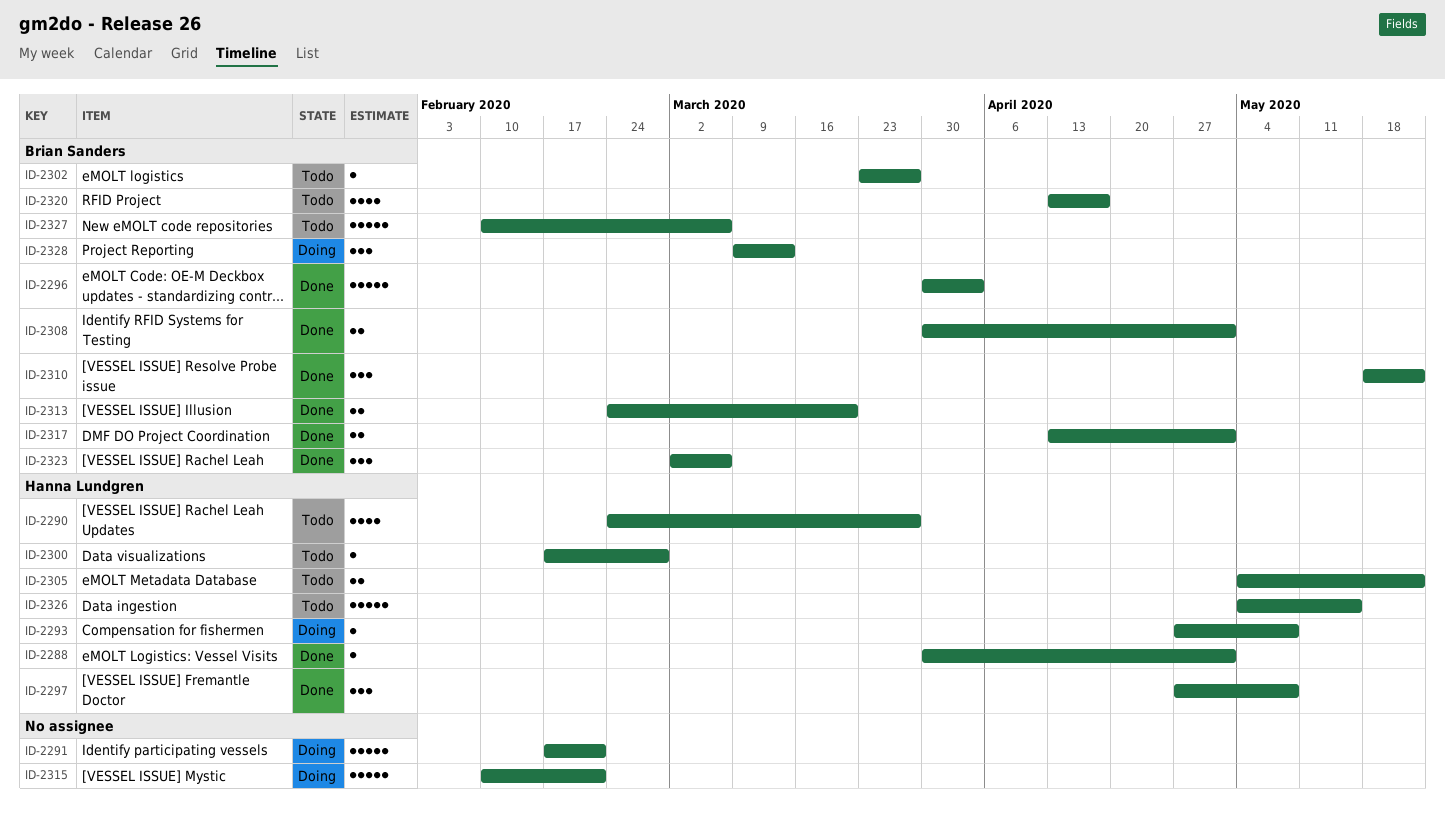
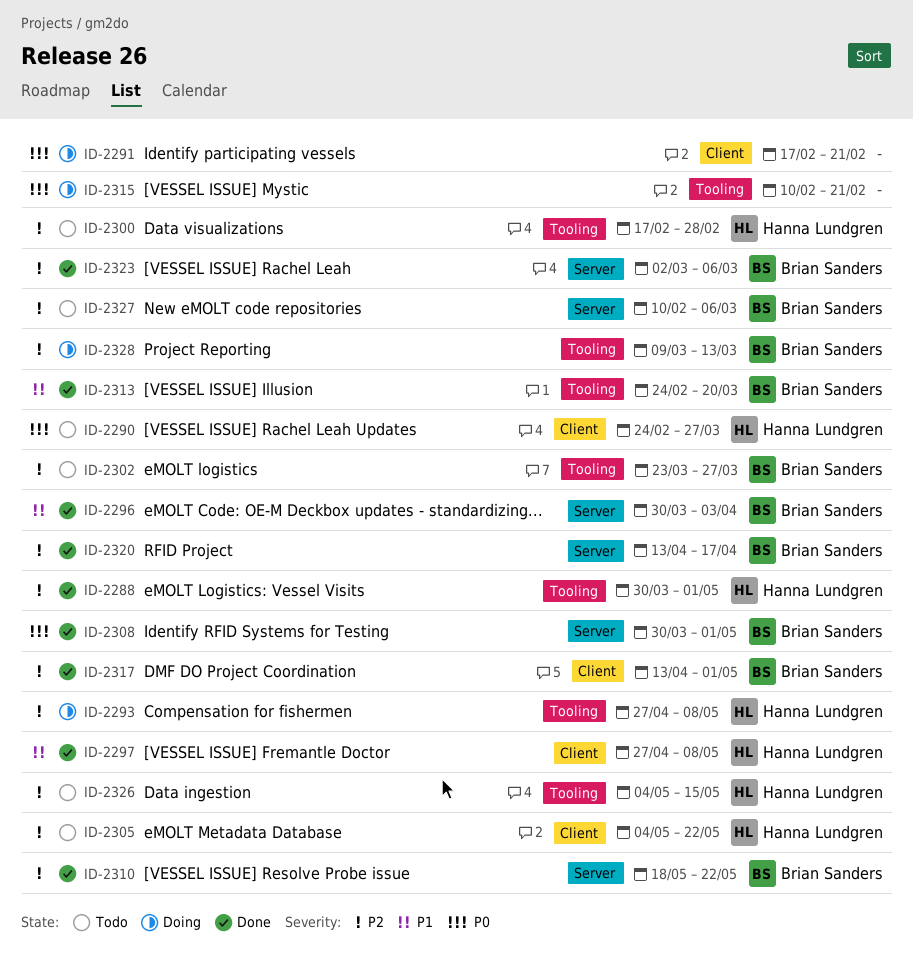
ID-2320, status: Todo -> Done

